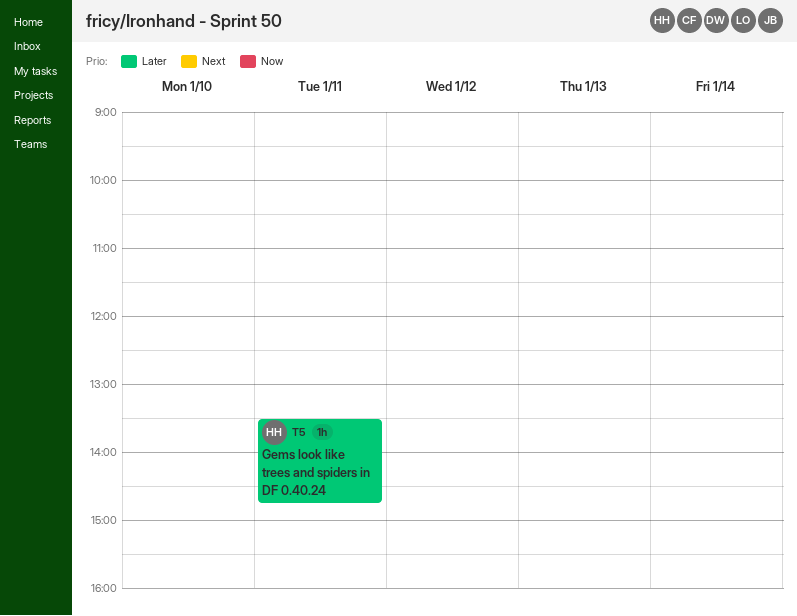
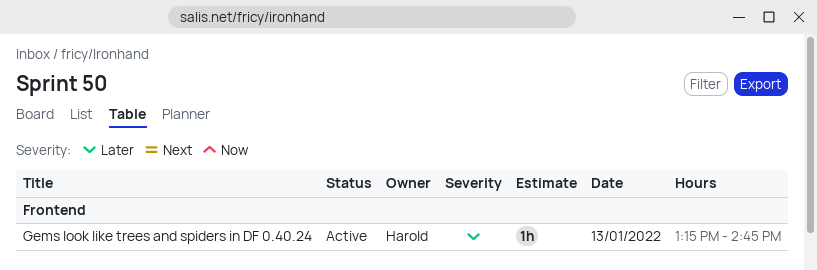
Gems look like trees and spiders in DF 0.40.24, day: Jan 11 -> Jan 13
Gems look like trees and spiders in DF 0.40.24, begins: 13:30 -> 13:15

